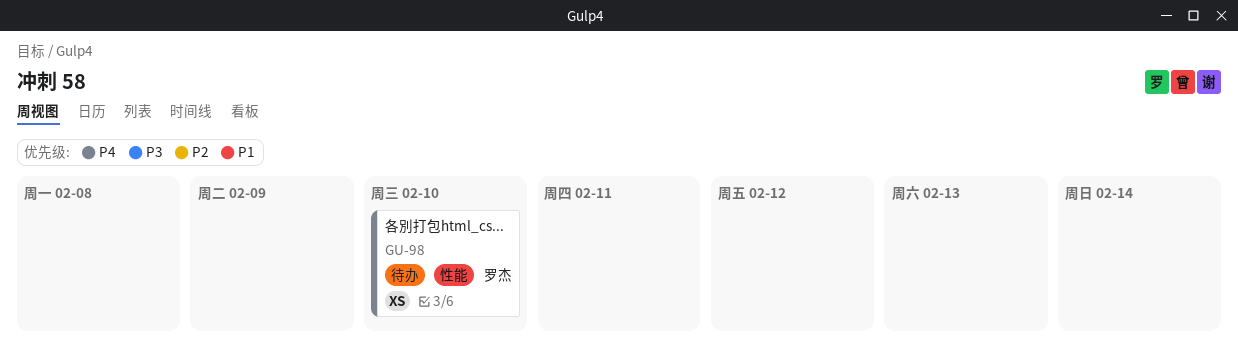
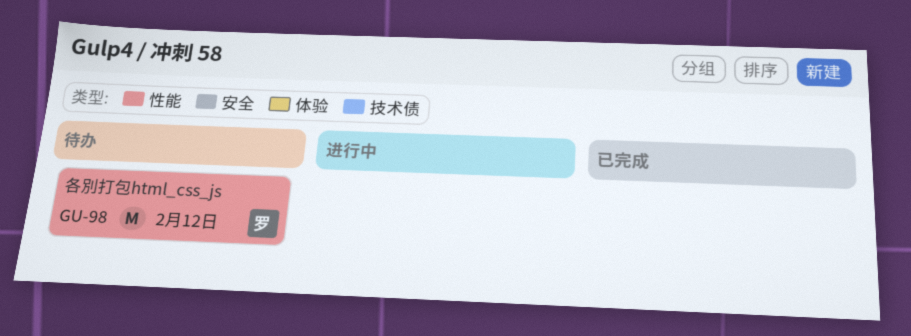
GU-98, estimate: XS -> M
GU-98, due: Feb 10 -> Feb 12

